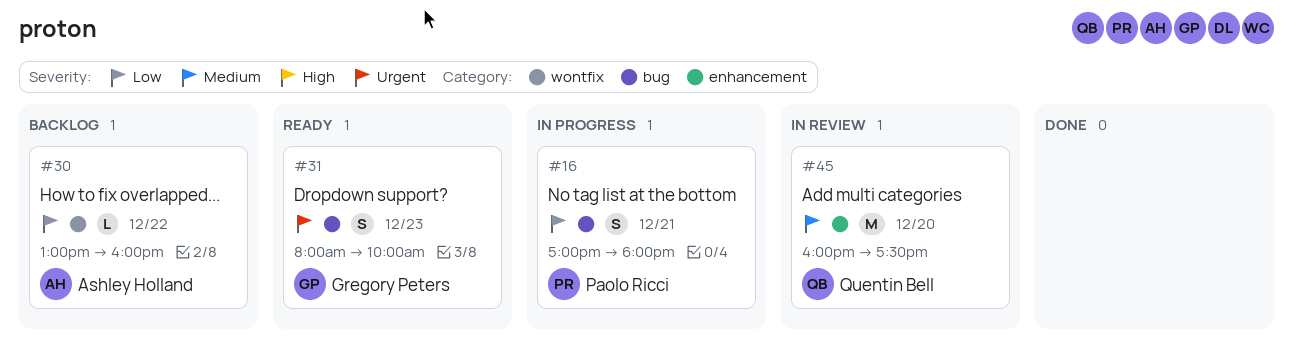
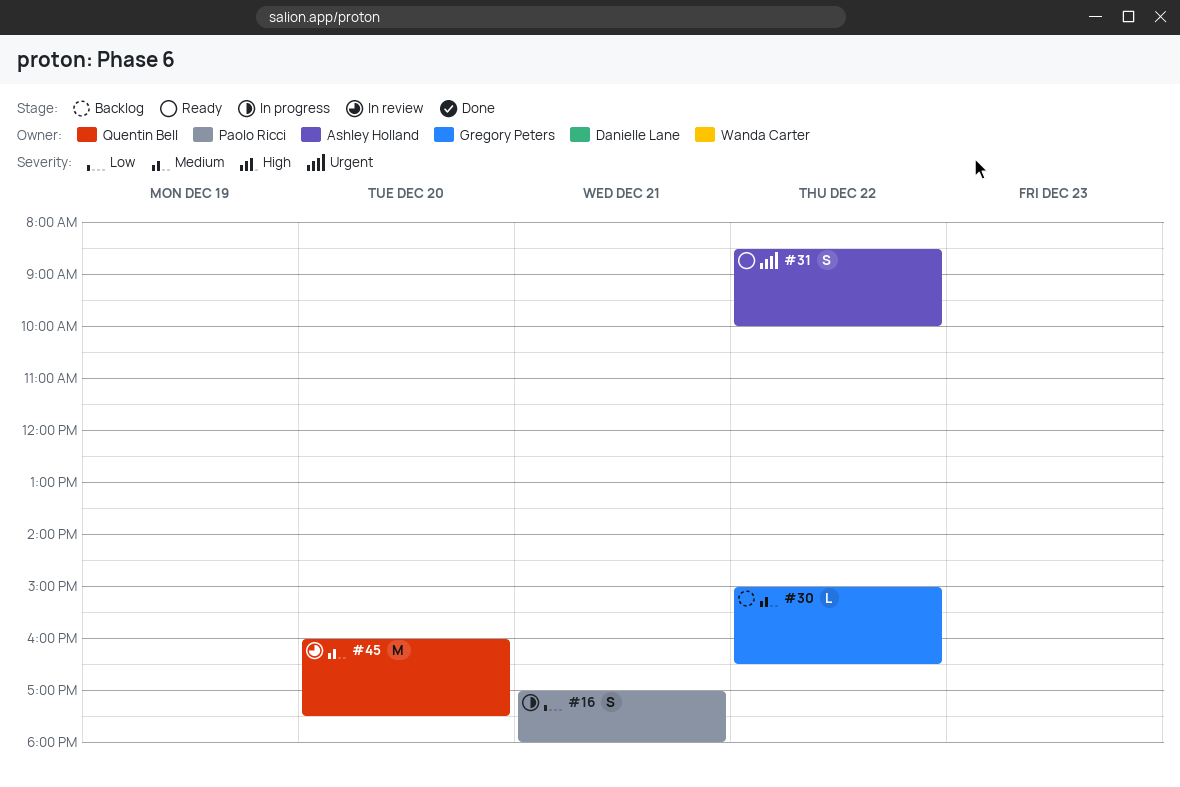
#30, owner: Ashley Holland -> Gregory Peters
#30, priority: Low -> Medium
#30, begins: 13:00 -> 15:00
#30, ends: 16:00 -> 16:30
#31, owner: Gregory Peters -> Ashley Holland
#31, day: Dec 23 -> Dec 22
#31, begins: 08:00 -> 08:30

